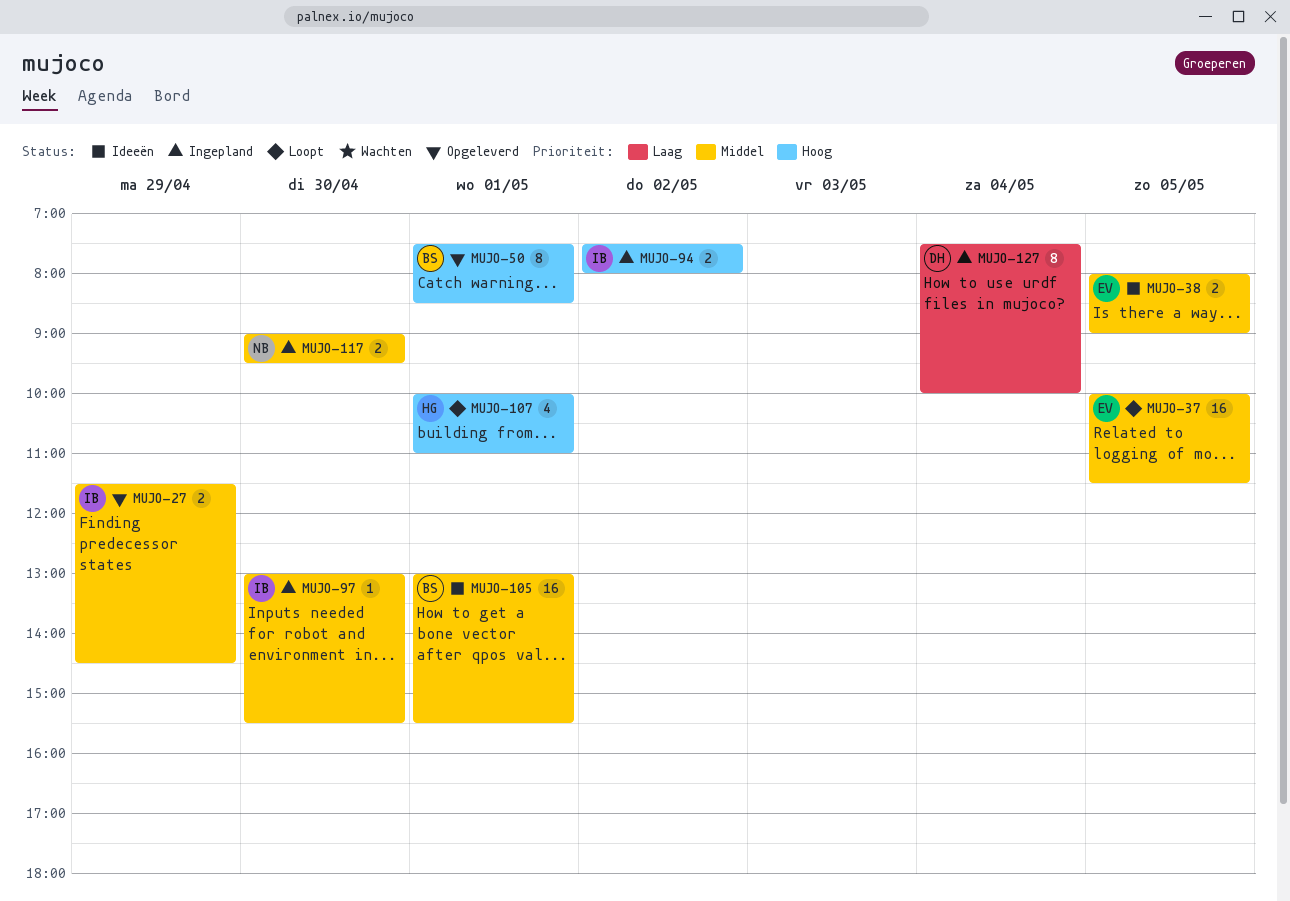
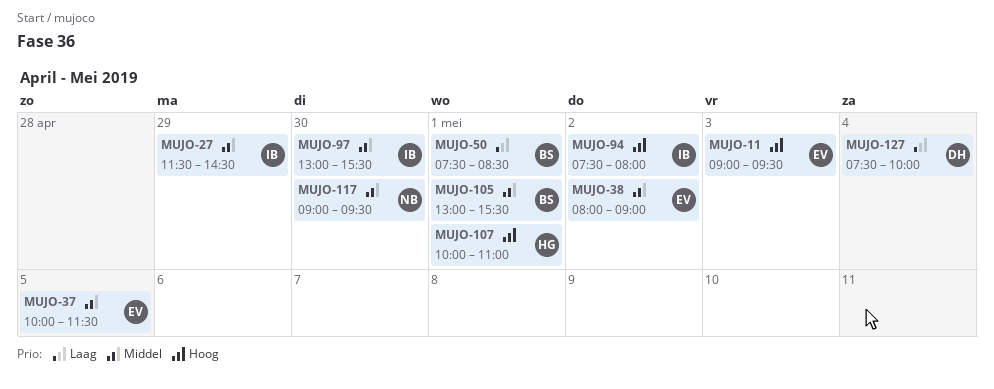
MUJO-11: none -> present
MUJO-38, day: May 5 -> May 2
MUJO-50, priority: Hoog -> Laag

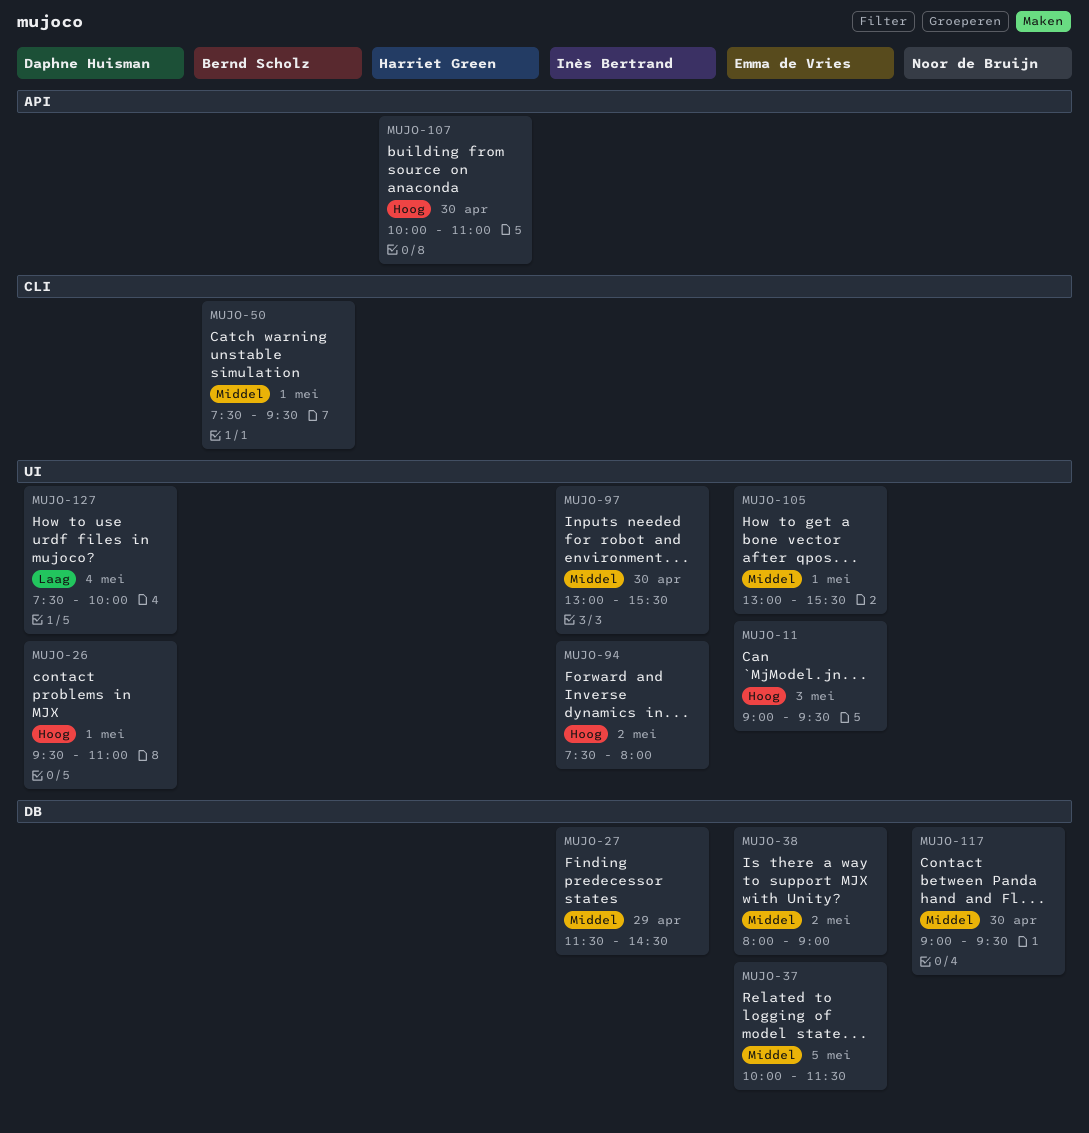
MUJO-26: none -> present
MUJO-50, priority: Laag -> Middel
MUJO-50, ends: 08:30 -> 09:30
MUJO-105, owner: Bernd Scholz -> Emma de Vries
MUJO-107, day: May 1 -> Apr 30

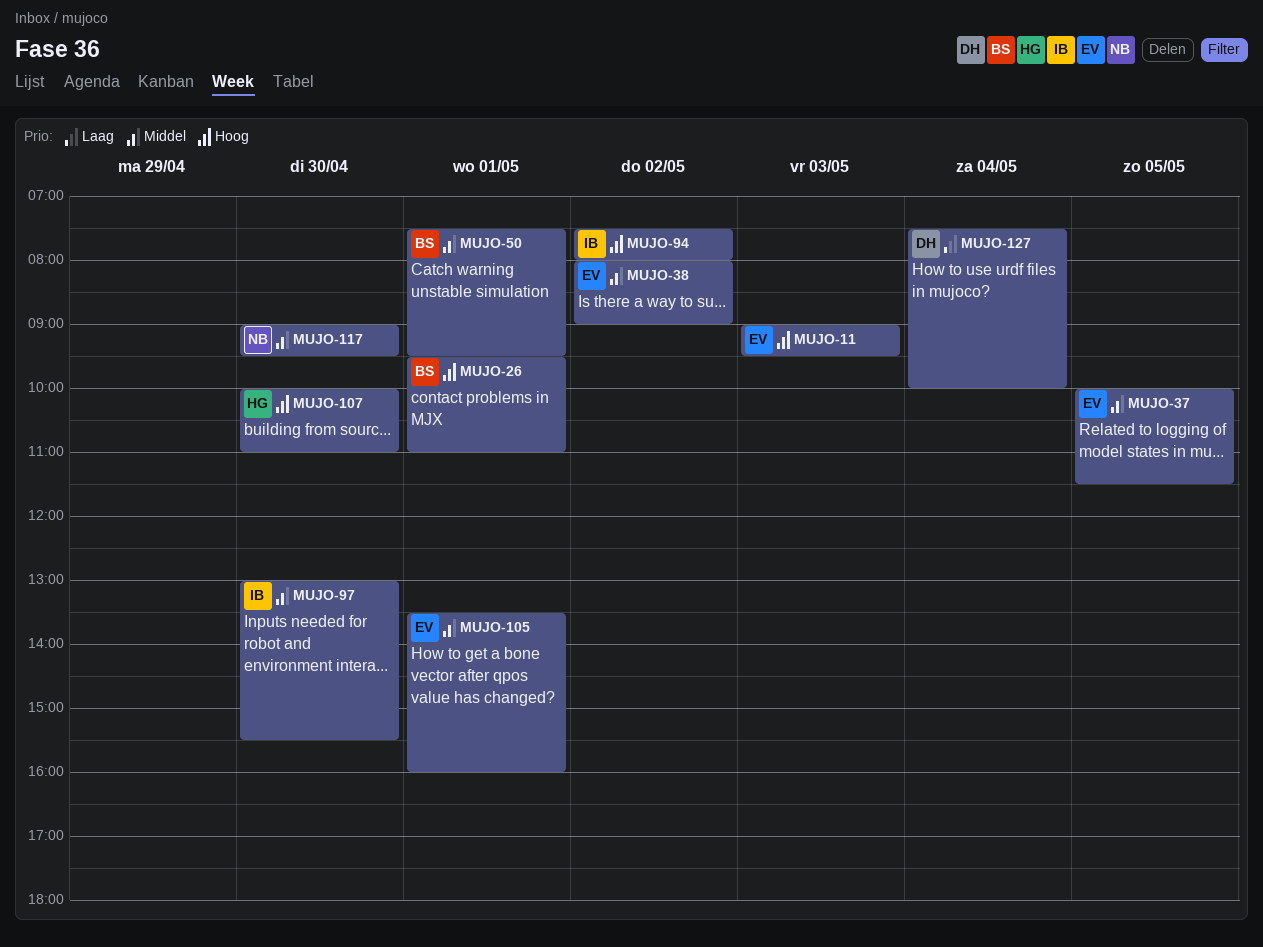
MUJO-26, owner: Daphne Huisman -> Bernd Scholz
MUJO-27: present -> none
MUJO-105, begins: 13:00 -> 13:30
MUJO-105, ends: 15:30 -> 16:00

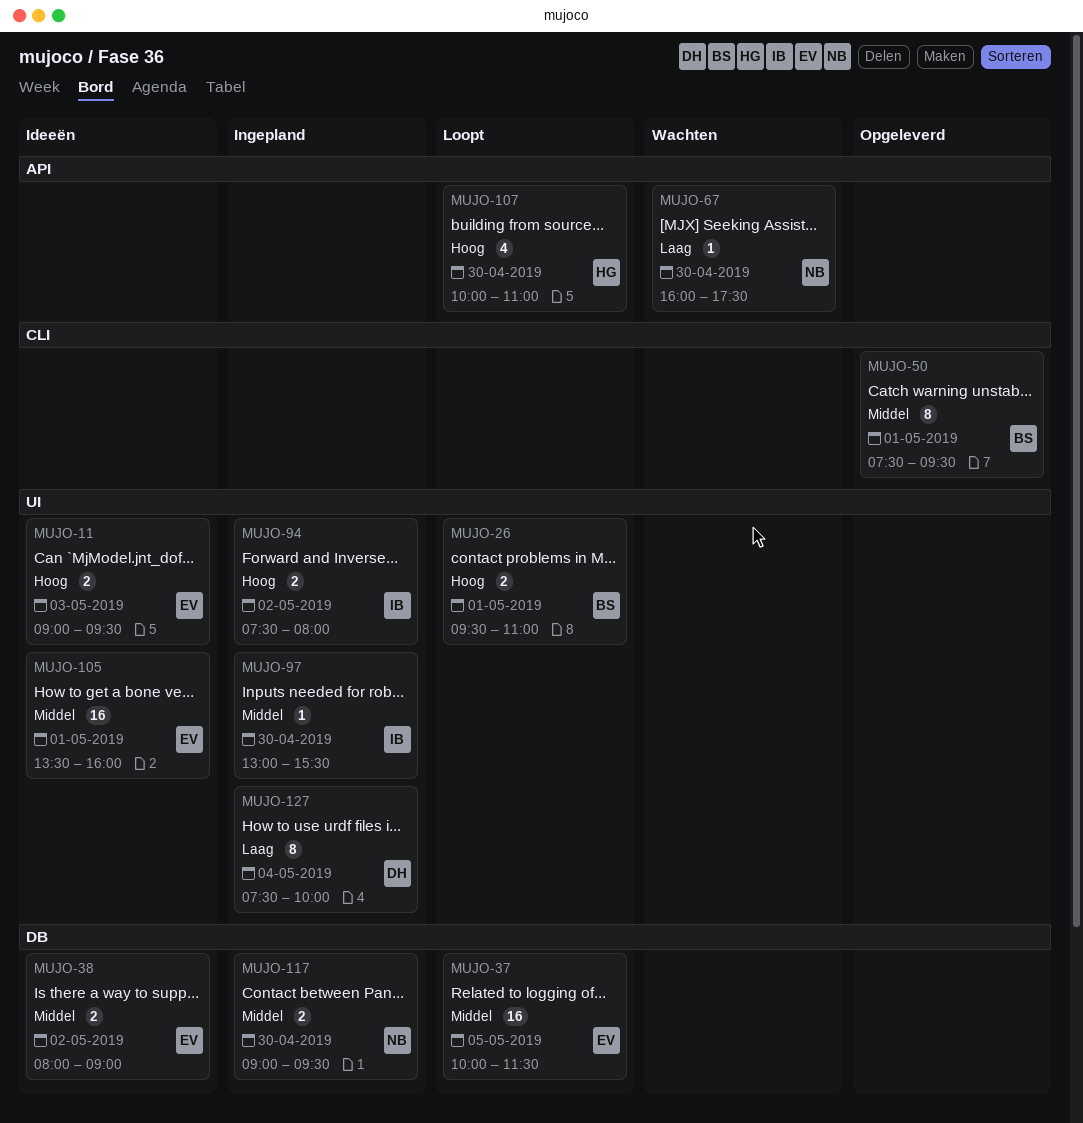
MUJO-67: none -> present

